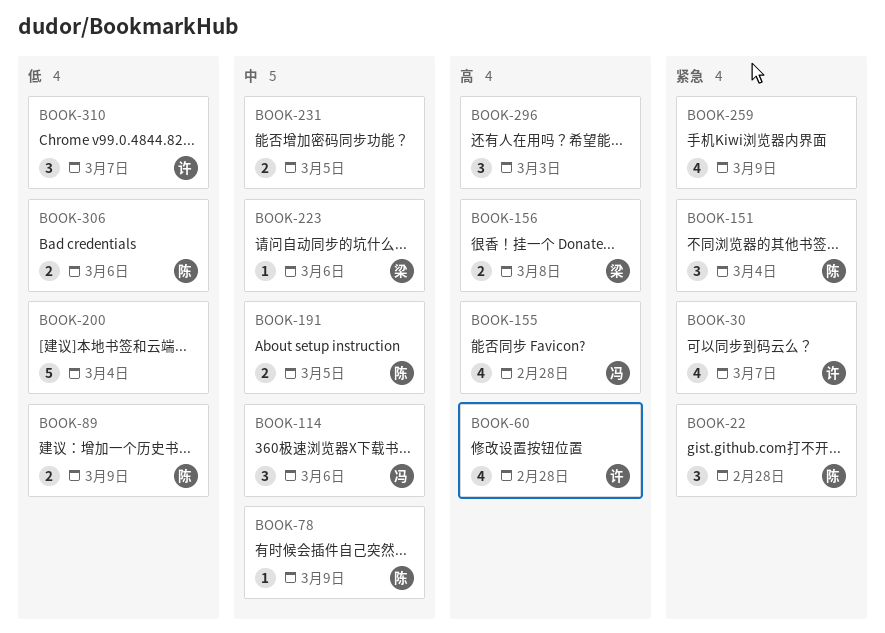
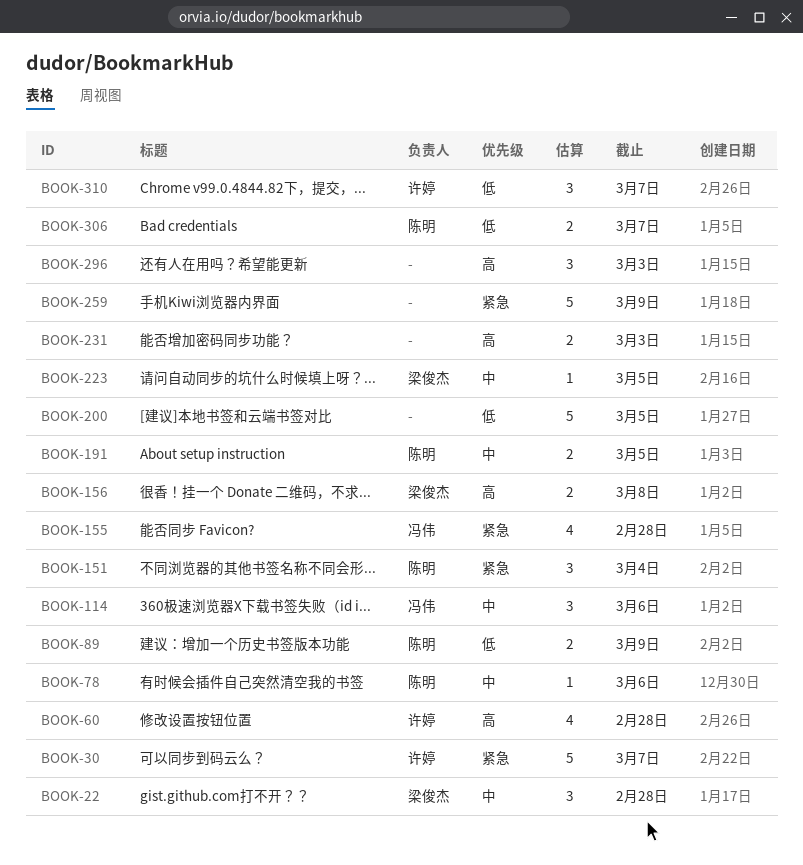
BOOK-22, owner: 陈明 -> 梁俊杰
BOOK-22, priority: 紧急 -> 中
BOOK-30, estimate: 4 -> 5
BOOK-78, due: Mar 9 -> Mar 6
BOOK-155, priority: 高 -> 紧急
BOOK-200, due: Mar 4 -> Mar 5
BOOK-223, due: Mar 6 -> Mar 5
BOOK-231, priority: 中 -> 高
BOOK-231, due: Mar 5 -> Mar 3
BOOK-259, estimate: 4 -> 5
BOOK-306, due: Mar 6 -> Mar 7

